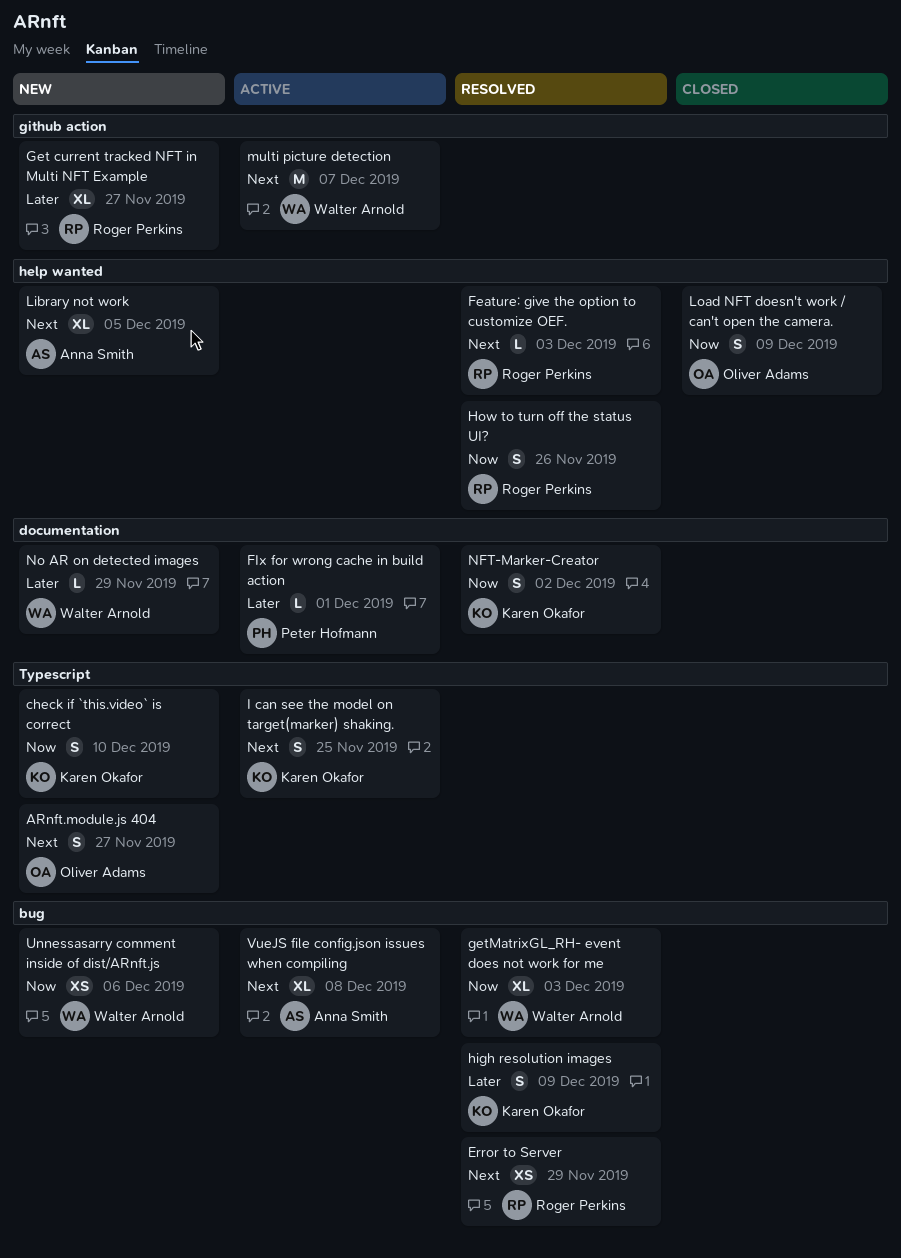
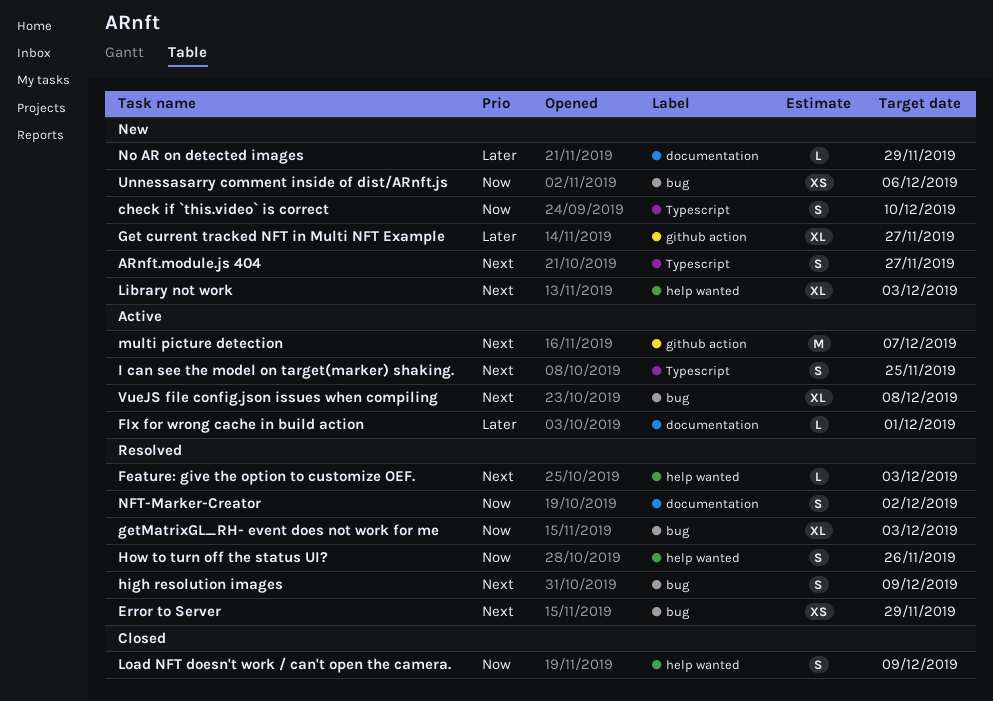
high resolution images, priority: Later -> Next
Library not work, due: Dec 5 -> Dec 3

